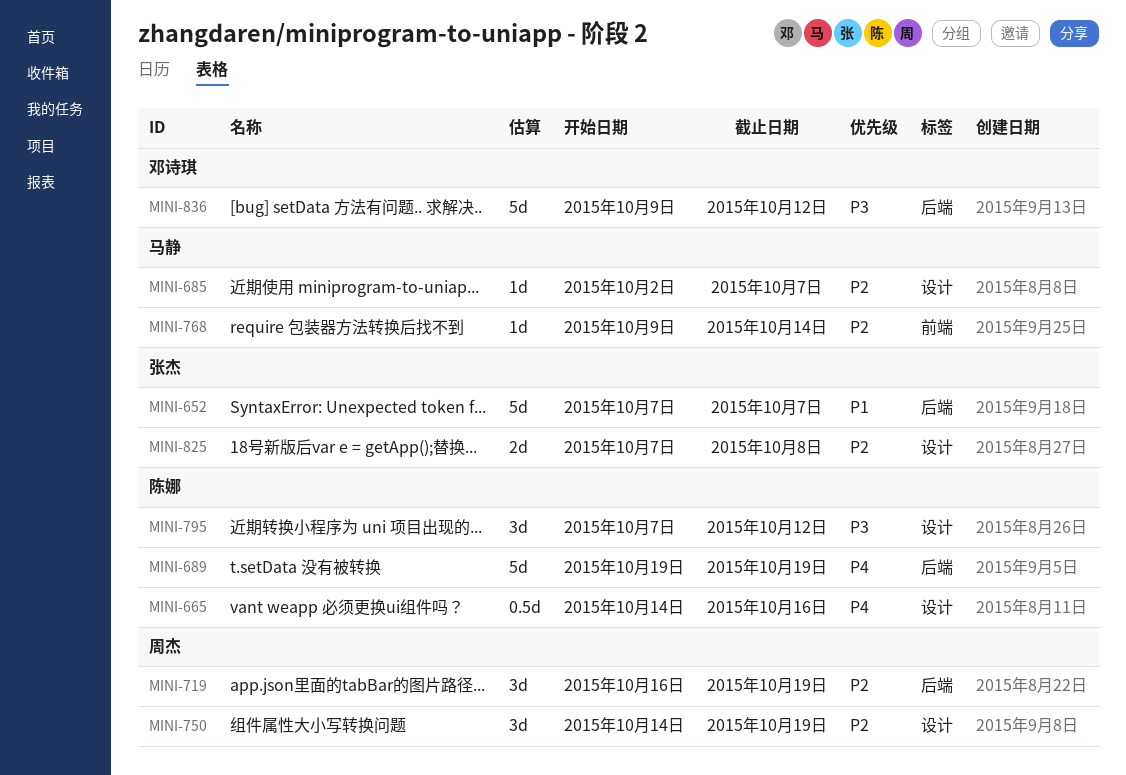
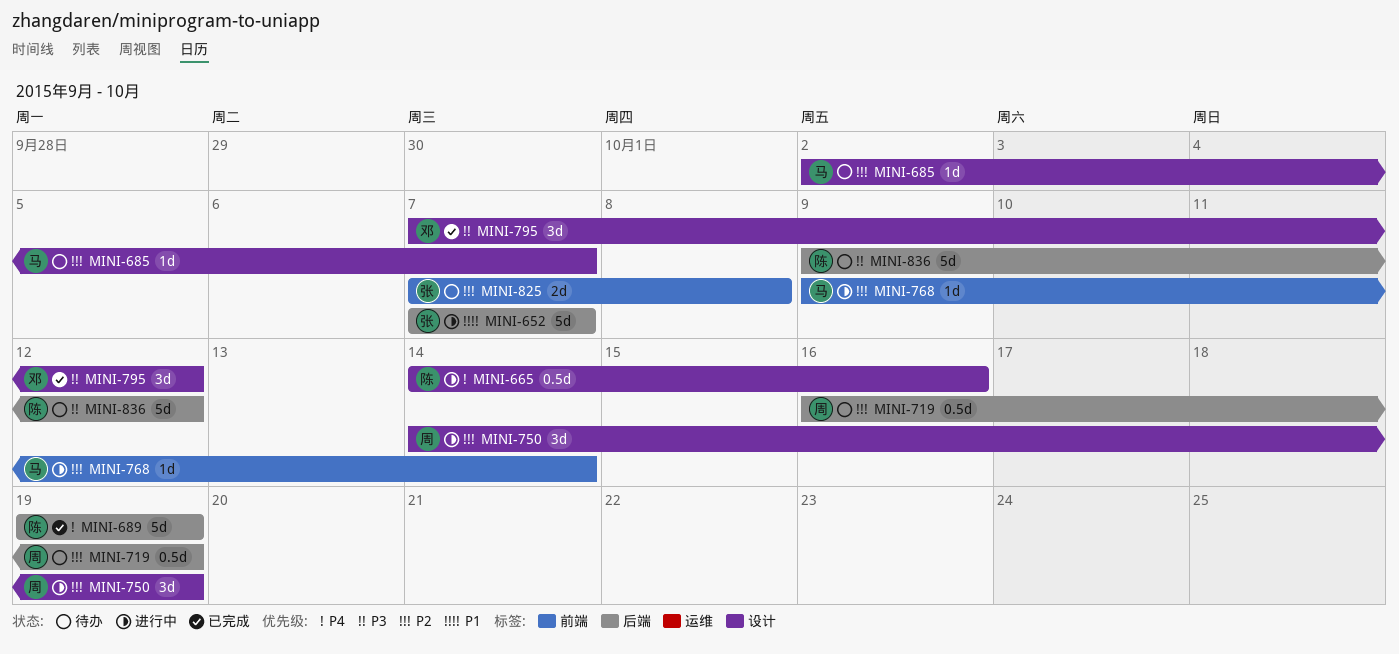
MINI-719, estimate: 3d -> 0.5d
MINI-795, owner: 陈娜 -> 邓诗琪
MINI-825, label: 设计 -> 前端
MINI-836, owner: 邓诗琪 -> 陈娜

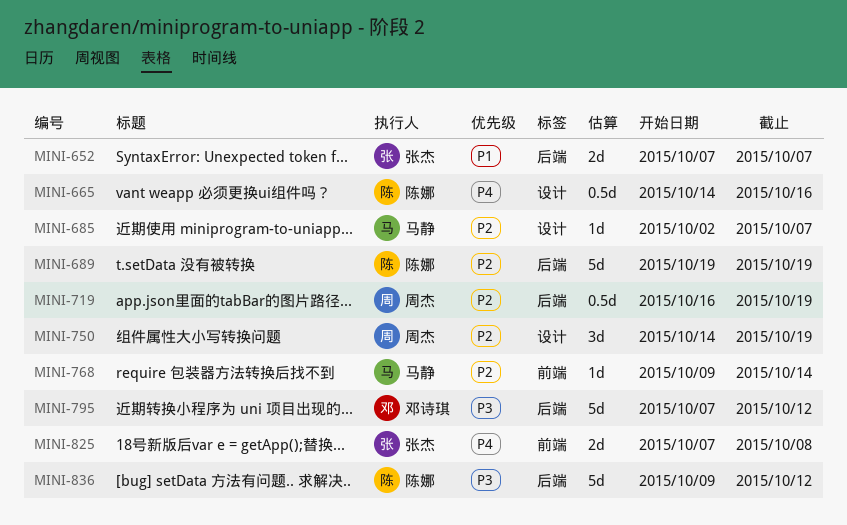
MINI-652, estimate: 5d -> 2d
MINI-689, priority: P4 -> P2
MINI-795, label: 设计 -> 后端
MINI-795, estimate: 3d -> 5d
MINI-825, priority: P2 -> P4

